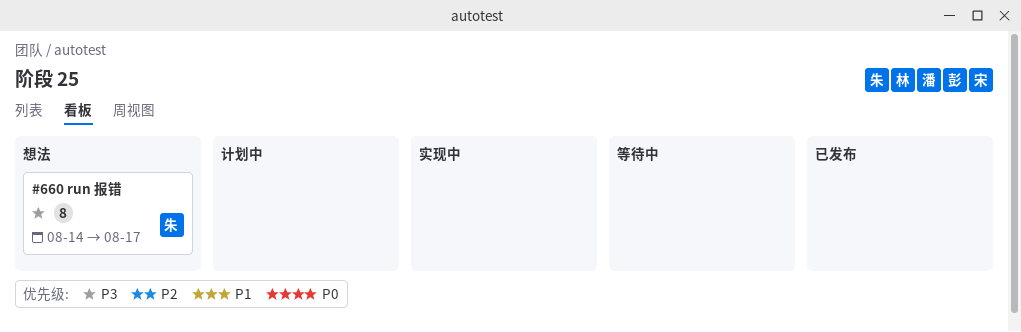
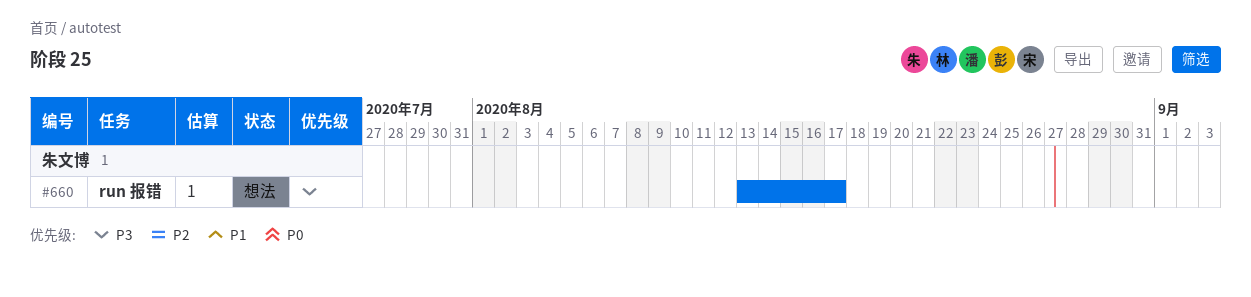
#660, estimate: 8 -> 1
#660, start: Aug 14 -> Aug 13

